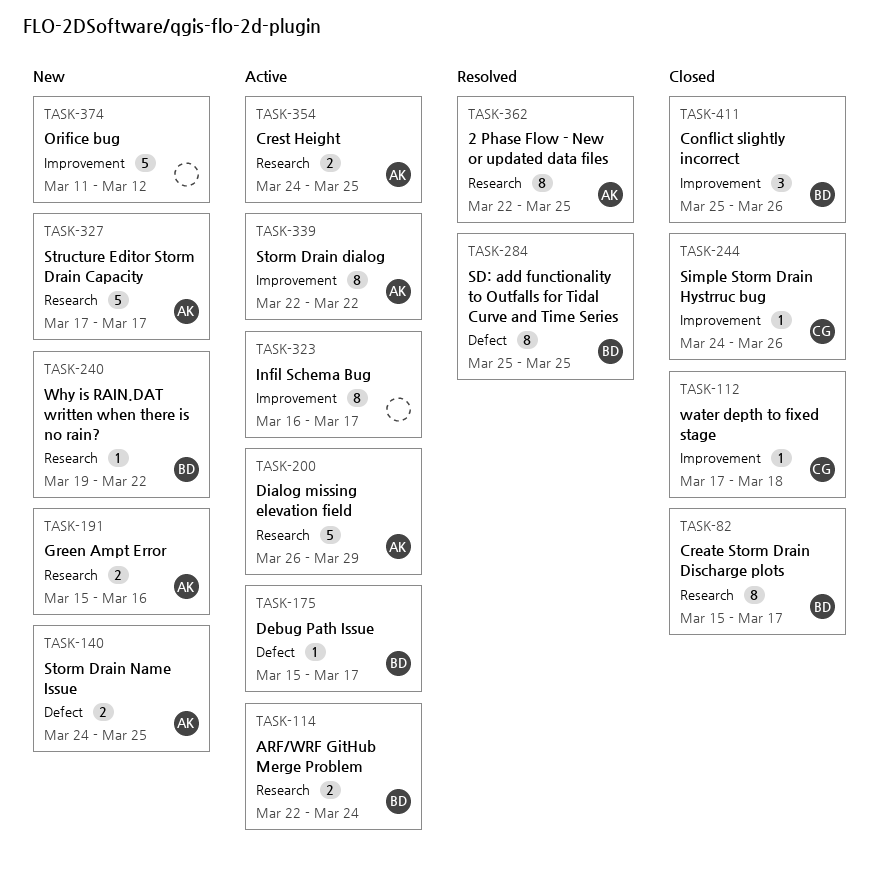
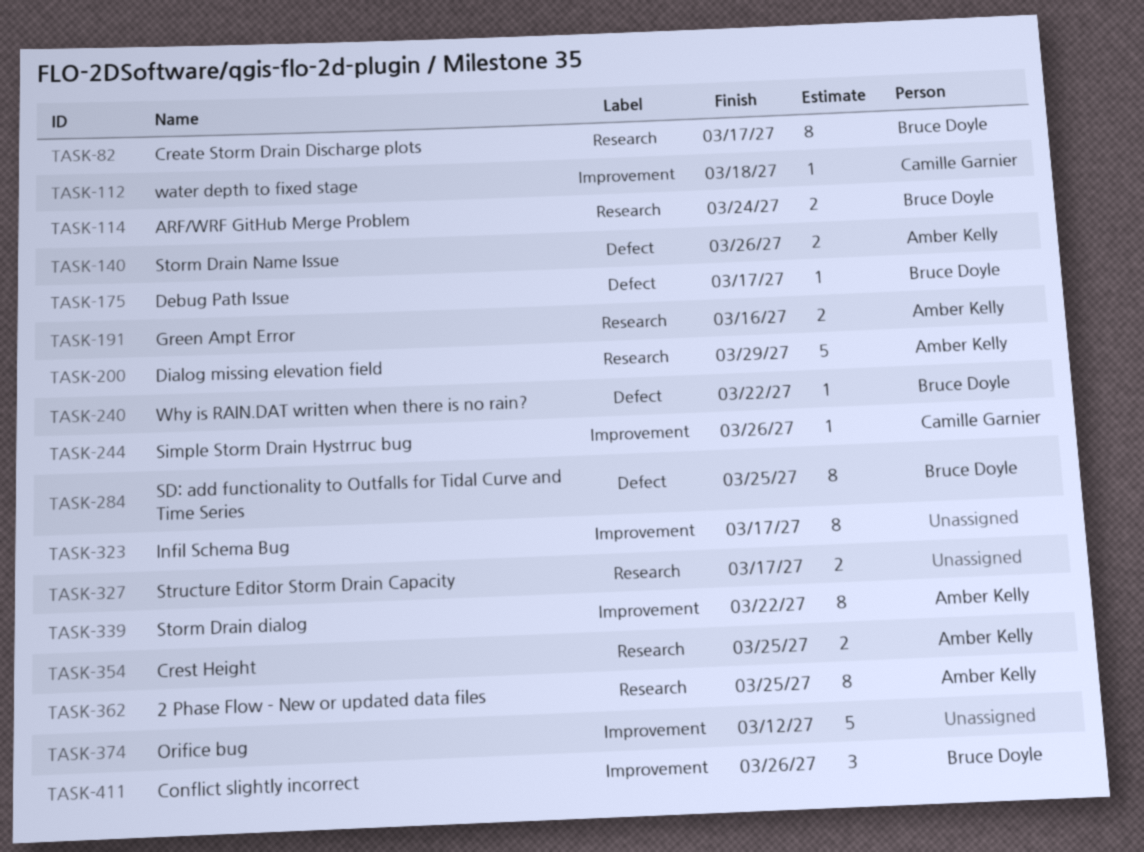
TASK-140, due: Mar 25 -> Mar 26
TASK-240, label: Research -> Defect
TASK-327, owner: Amber Kelly -> none
TASK-327, estimate: 5 -> 2

